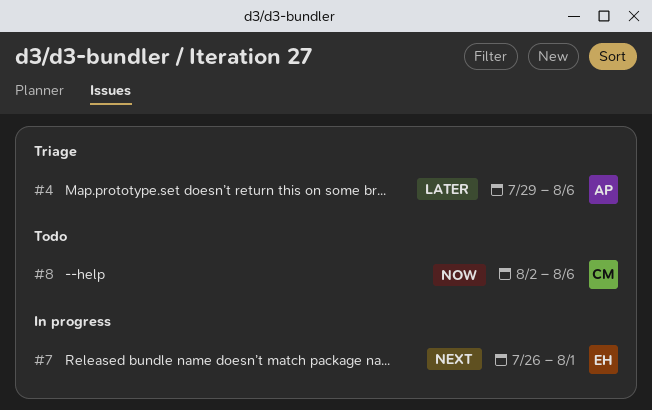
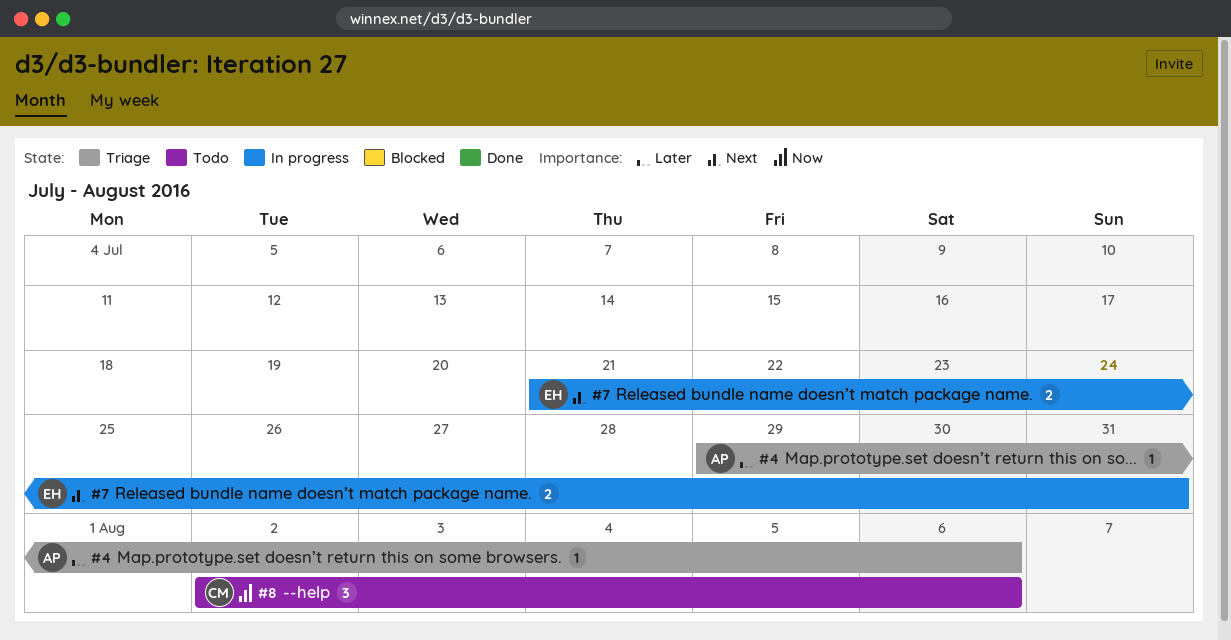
#7, start: Jul 26 -> Jul 21
#7, due: Aug 1 -> Jul 31

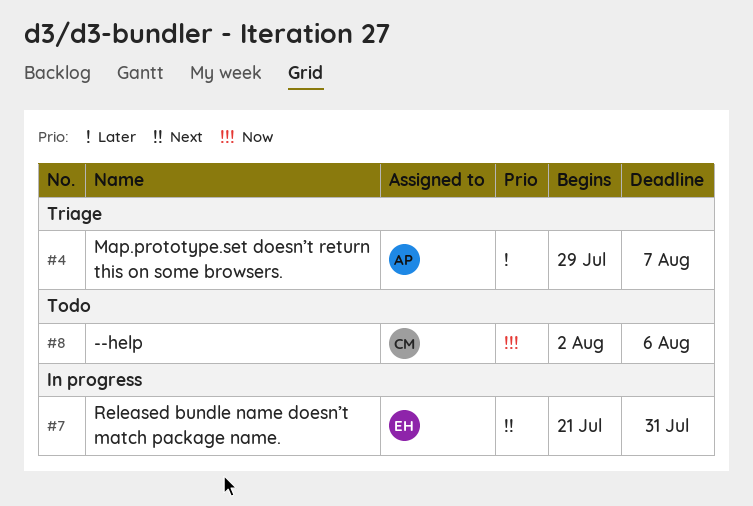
#4, due: Aug 6 -> Aug 7

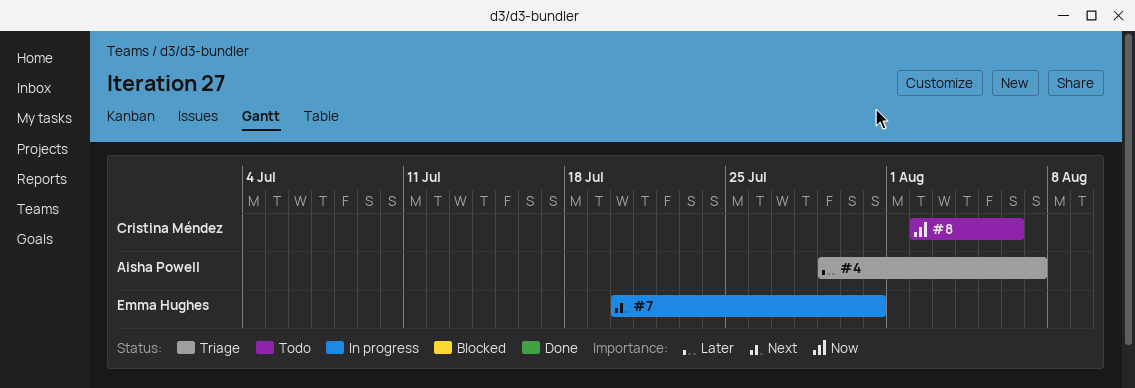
#7, start: Jul 21 -> Jul 20

